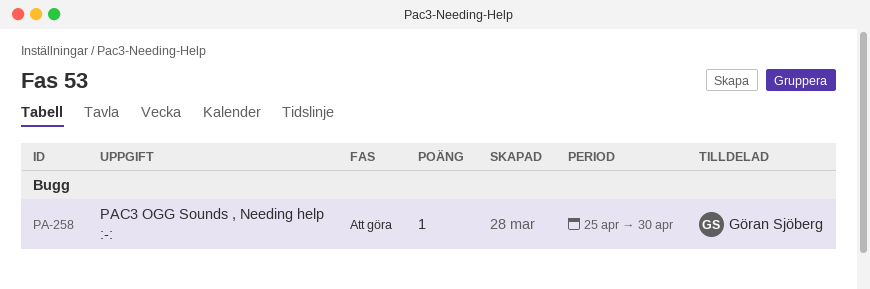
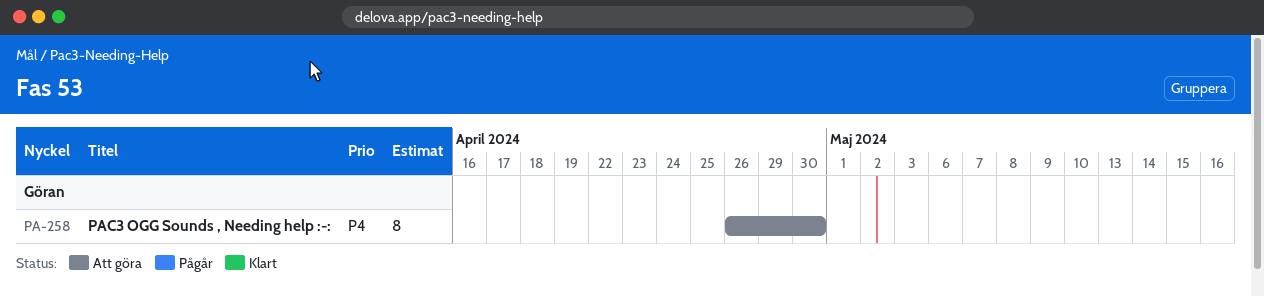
PA-258, estimate: 1 -> 8
PA-258, start: Apr 25 -> Apr 26

